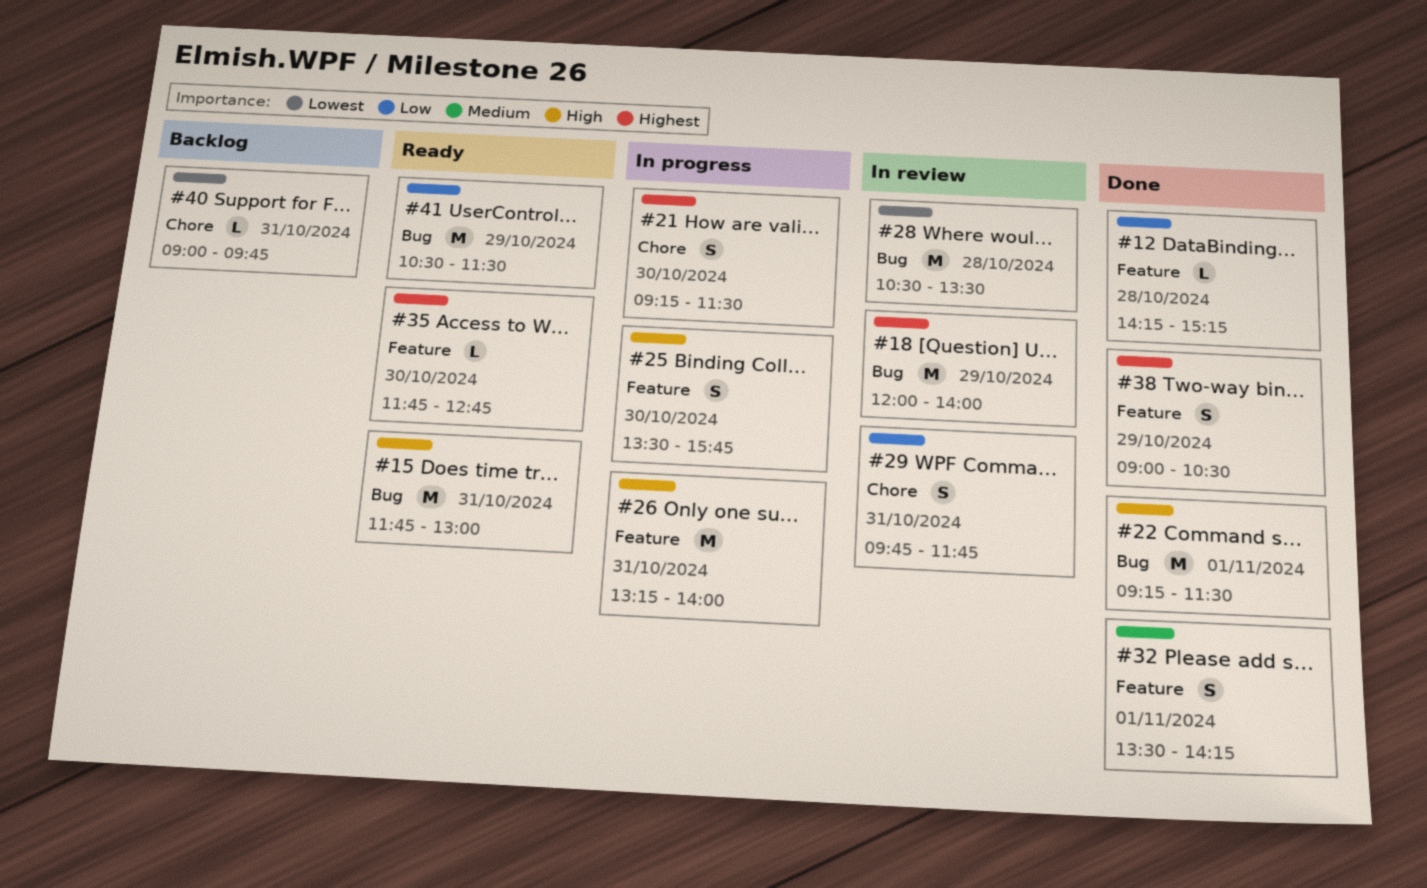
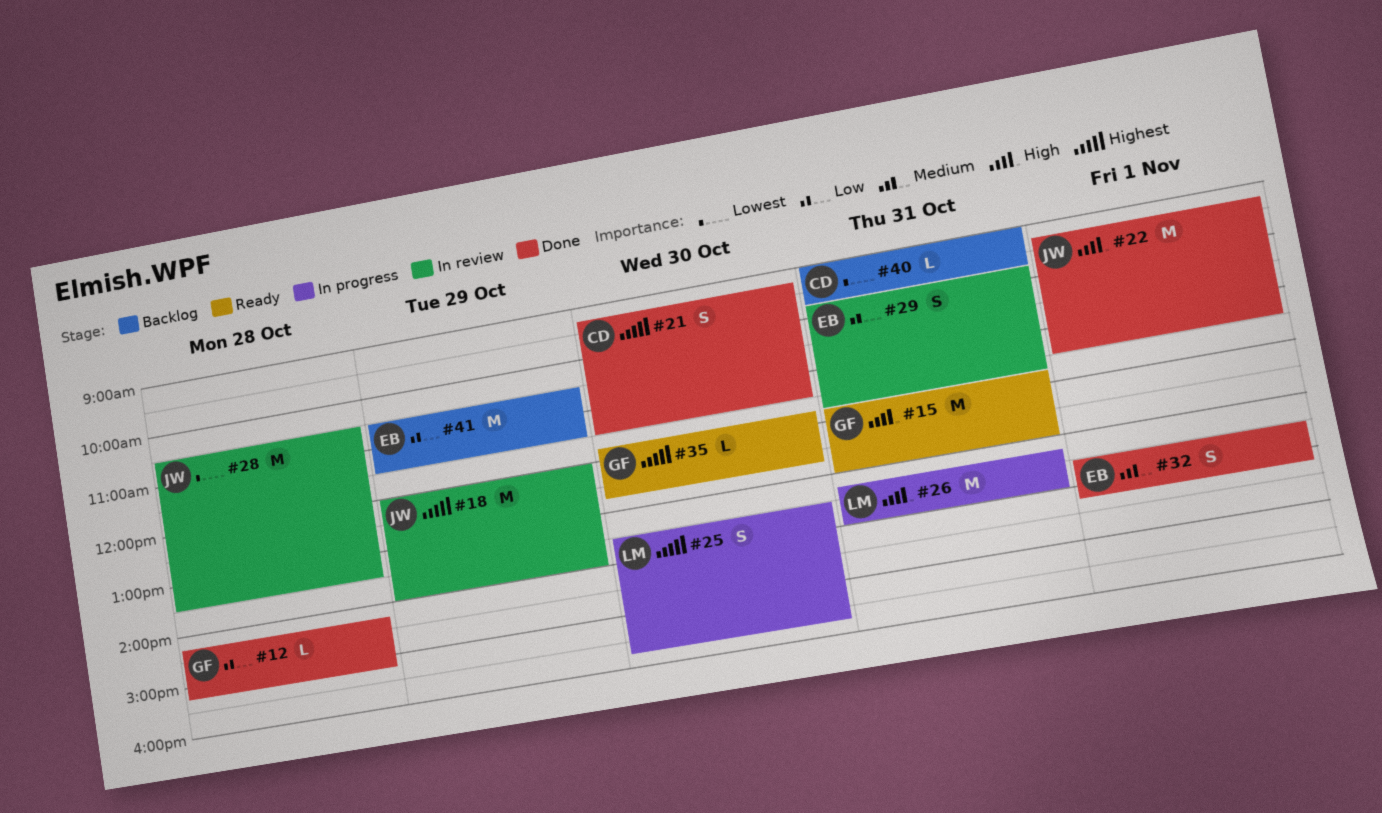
#21, status: In progress -> Done
#25, priority: High -> Highest
#38: present -> none
#41, status: Ready -> Backlog

